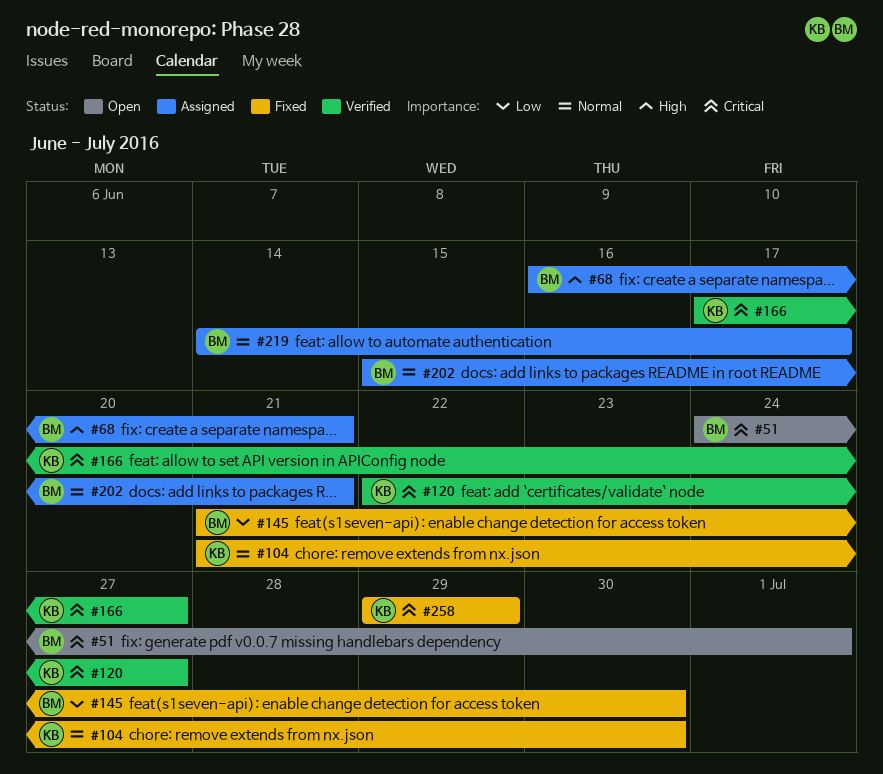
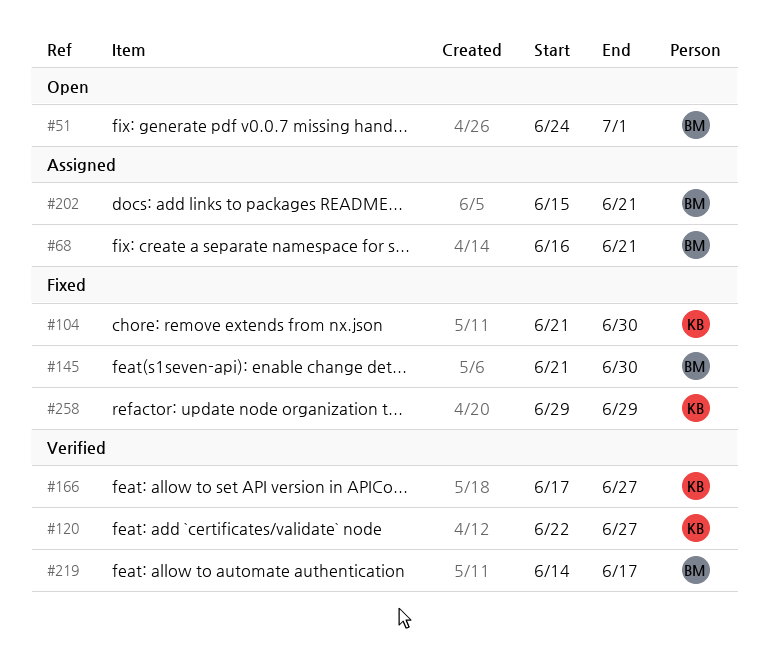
#219, status: Assigned -> Verified

